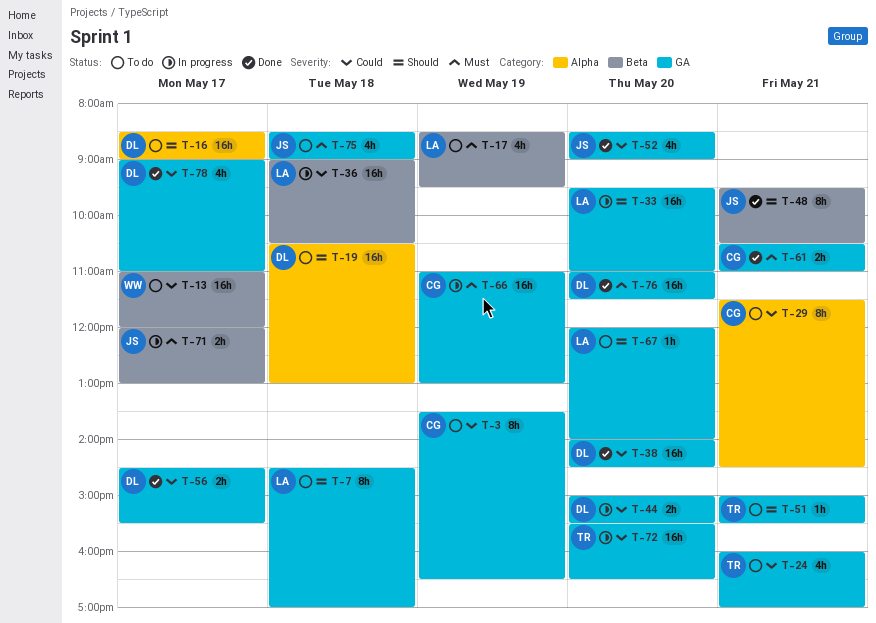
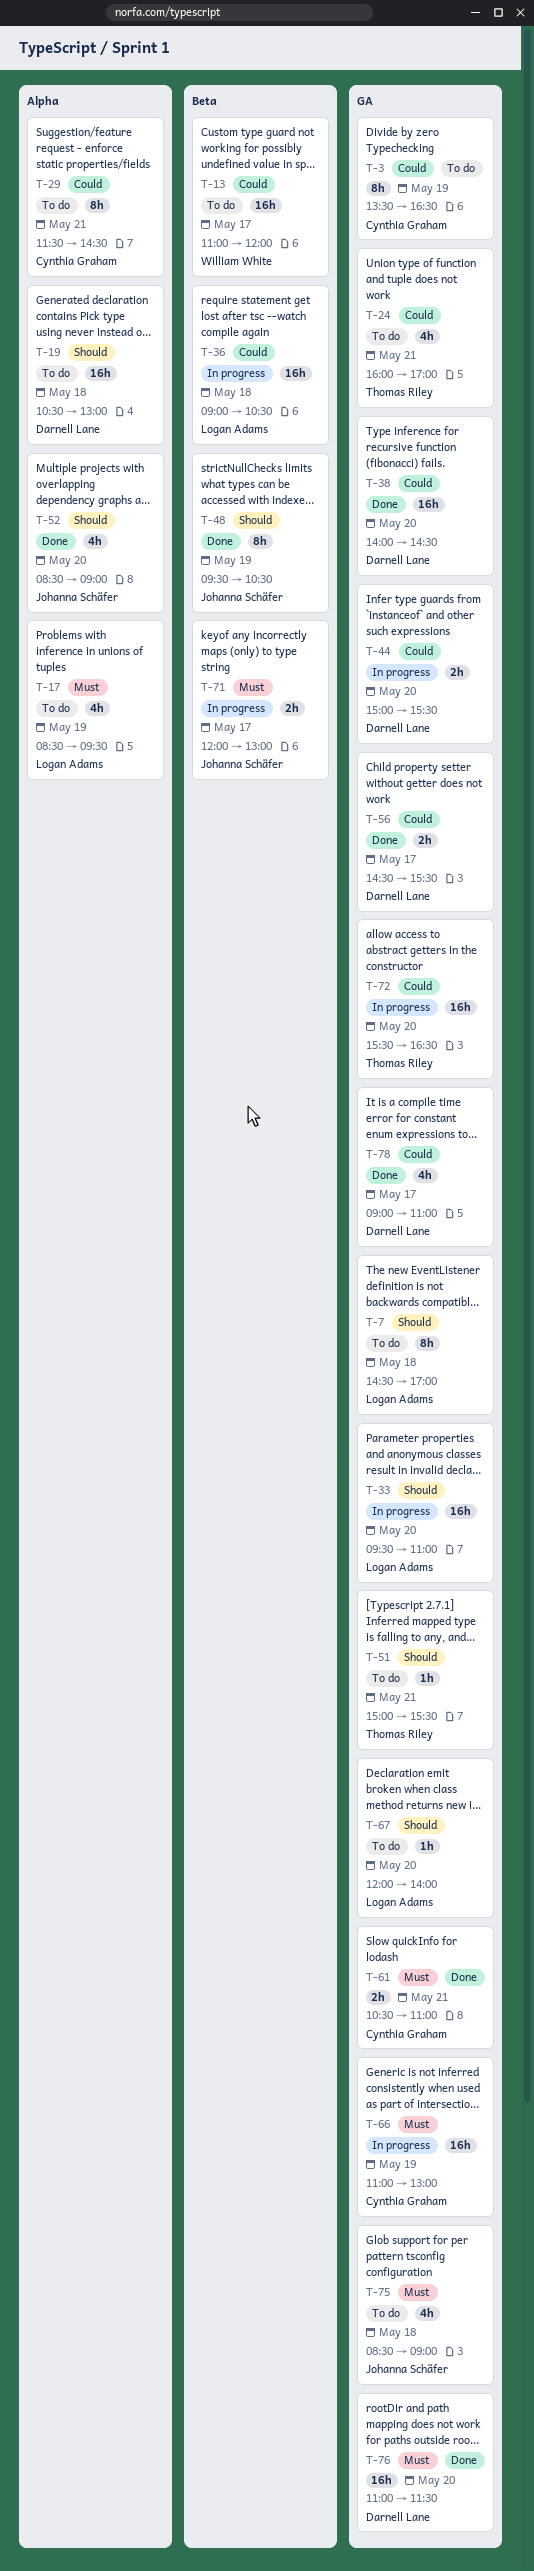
T-16: present -> none
T-17, label: Beta -> Alpha
T-48, day: May 21 -> May 19
T-52, priority: Could -> Should
T-52, label: GA -> Alpha

